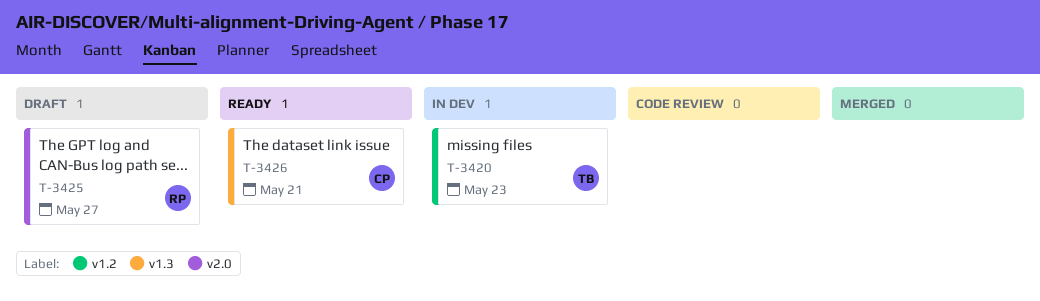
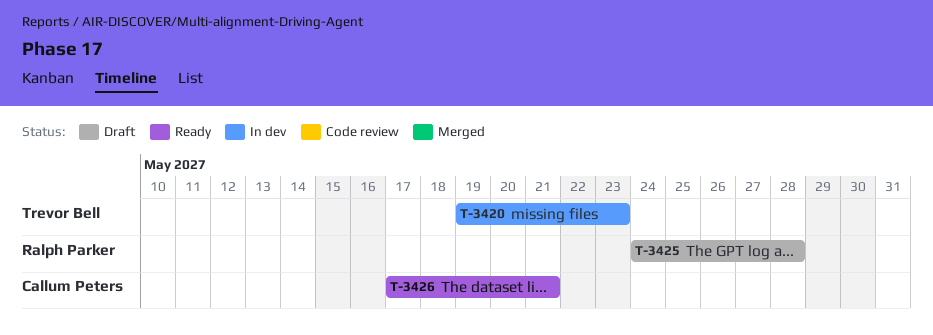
T-3425, due: May 27 -> May 28

